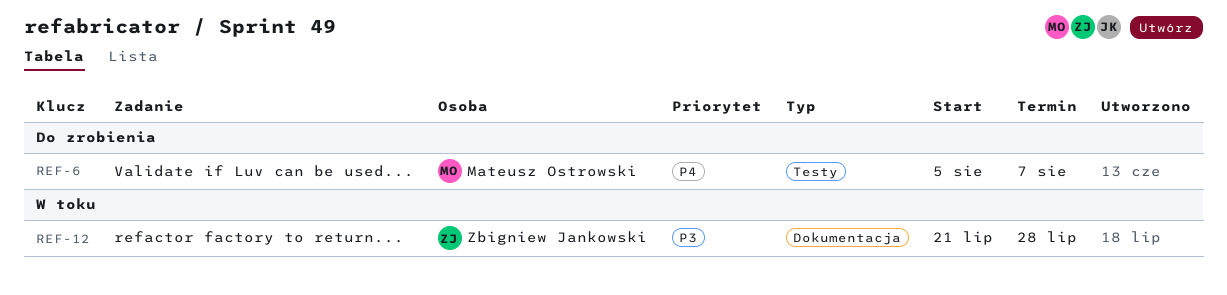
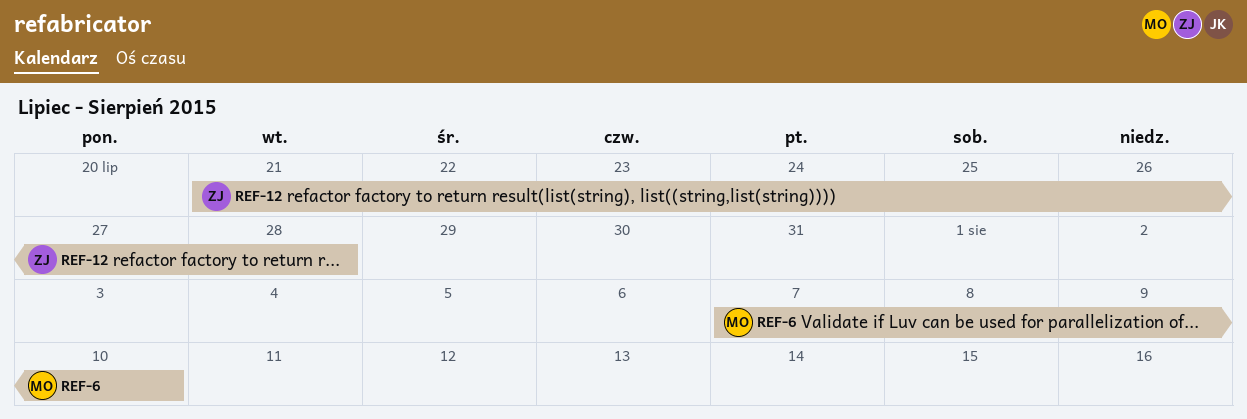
REF-6, start: Aug 5 -> Aug 7
REF-6, due: Aug 7 -> Aug 10

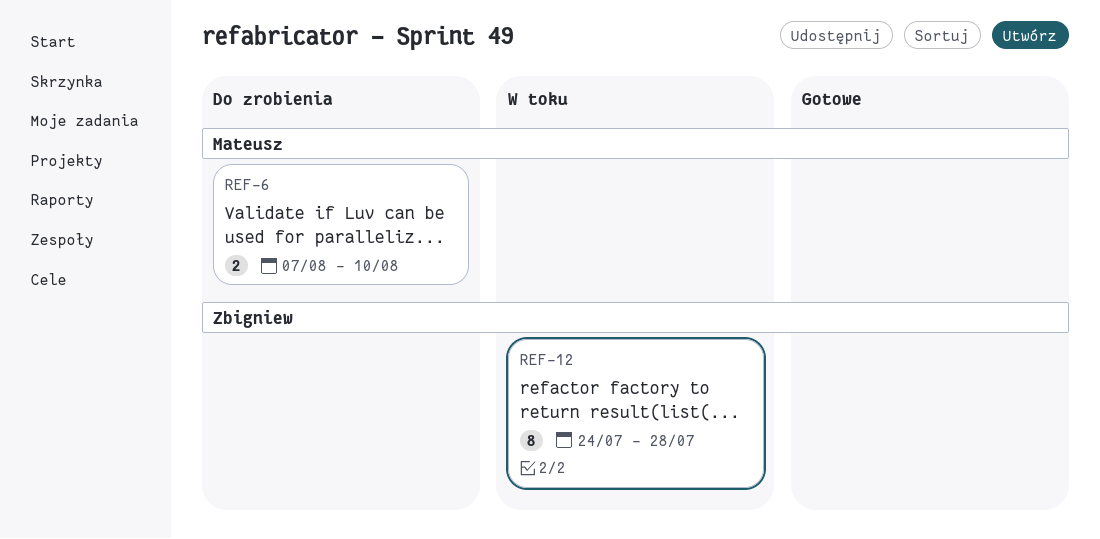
REF-12, start: Jul 21 -> Jul 24

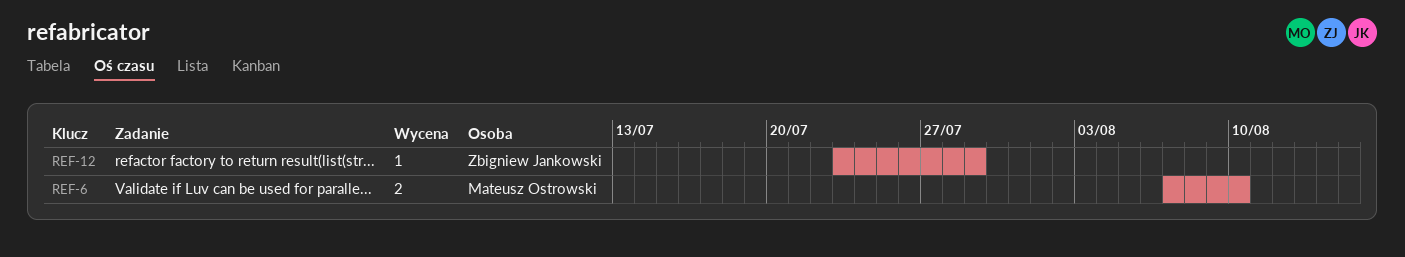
REF-12, estimate: 8 -> 1
REF-12, start: Jul 24 -> Jul 23
REF-12, due: Jul 28 -> Jul 29

